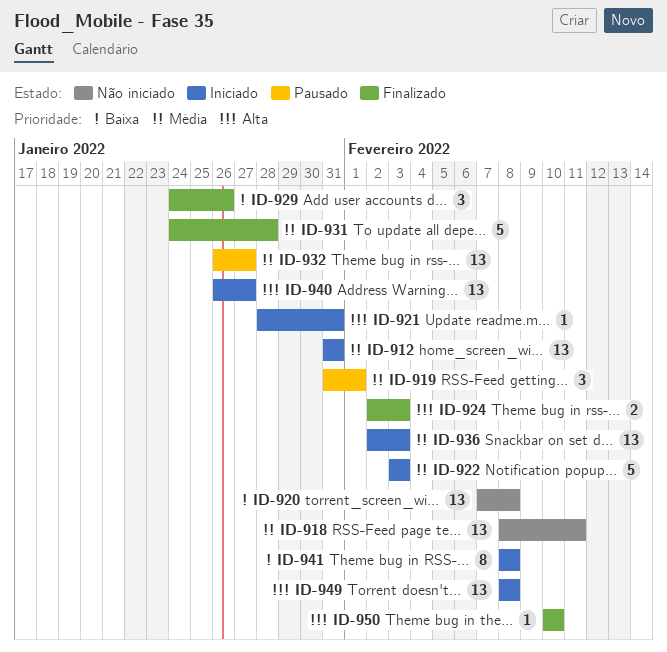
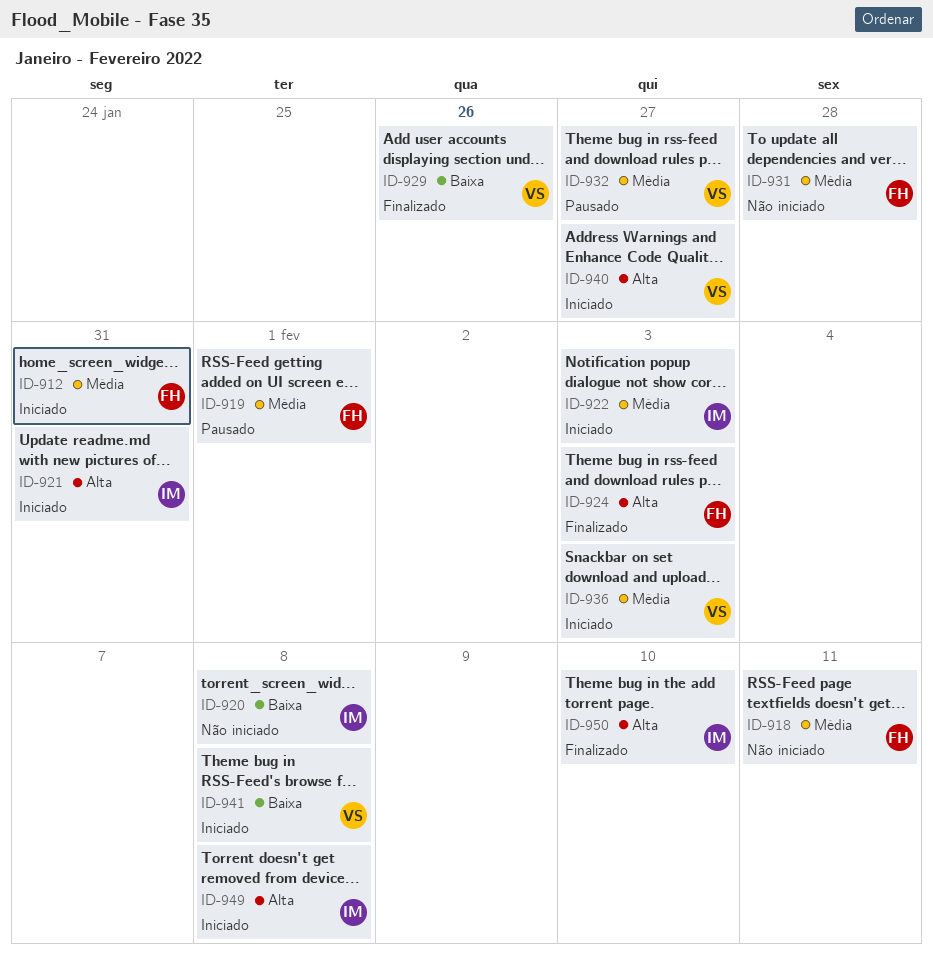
ID-931, status: Finalizado -> Não iniciado

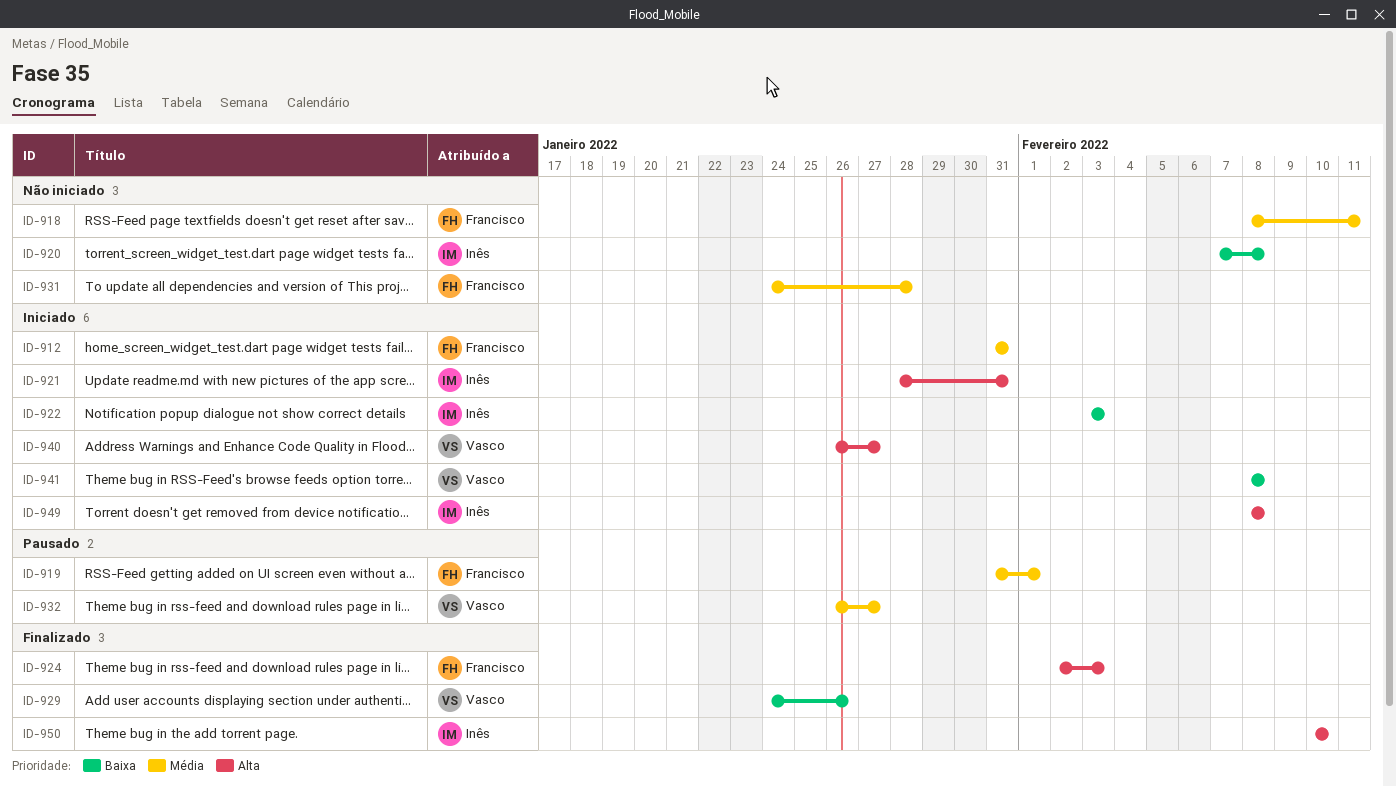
ID-922, priority: Média -> Baixa
ID-936: present -> none

